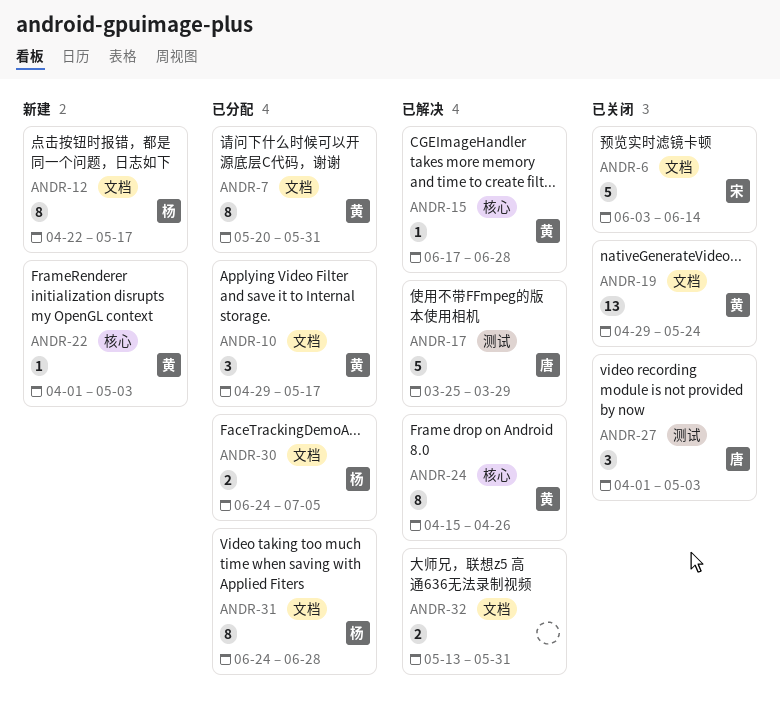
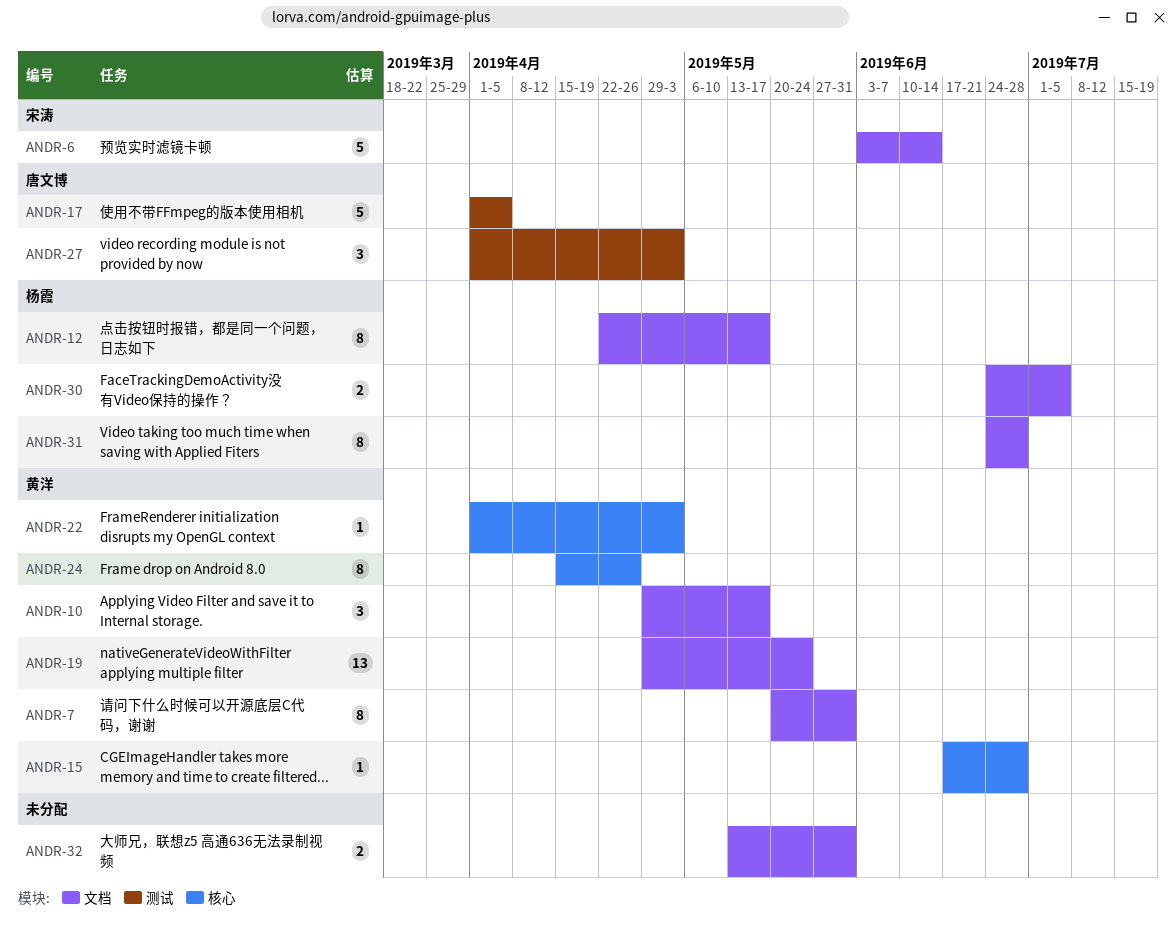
ANDR-17, start: Mar 25 -> Apr 1
ANDR-17, due: Mar 29 -> Apr 5

